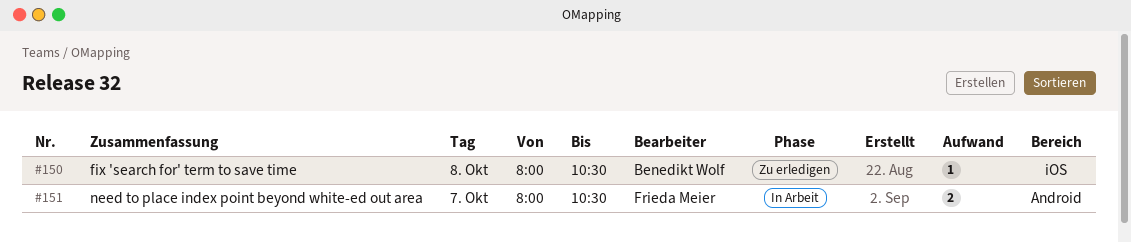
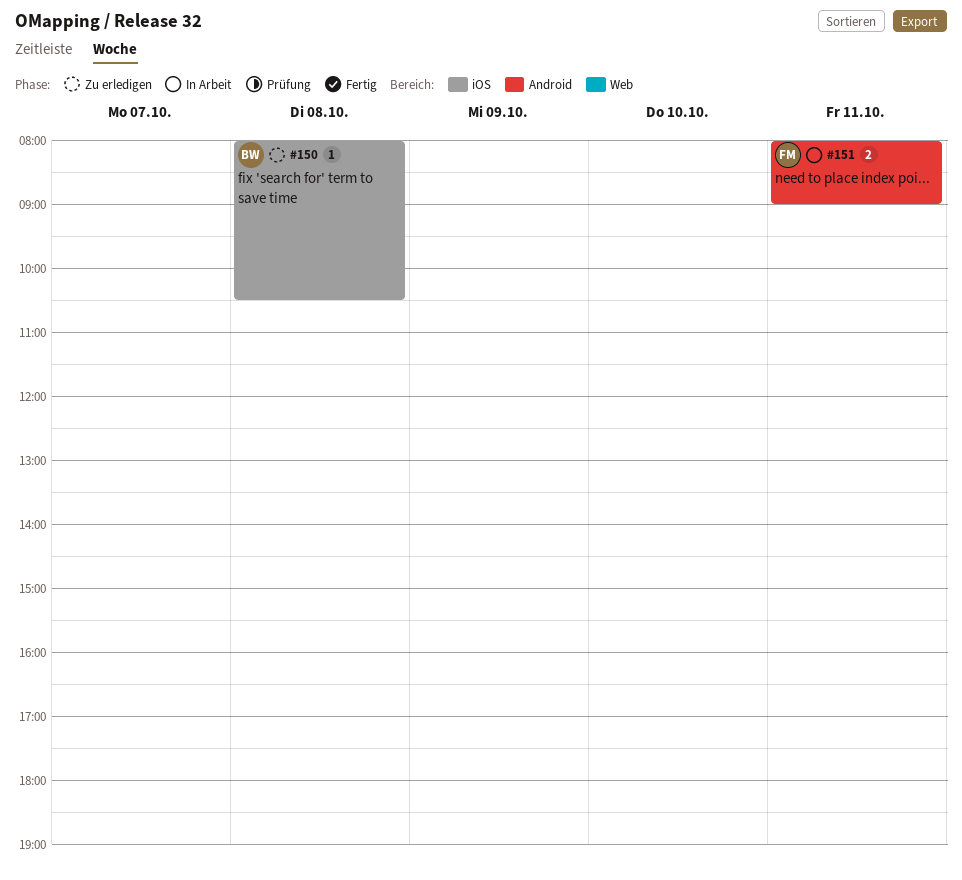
#151, day: Oct 7 -> Oct 11
#151, ends: 10:30 -> 09:00

